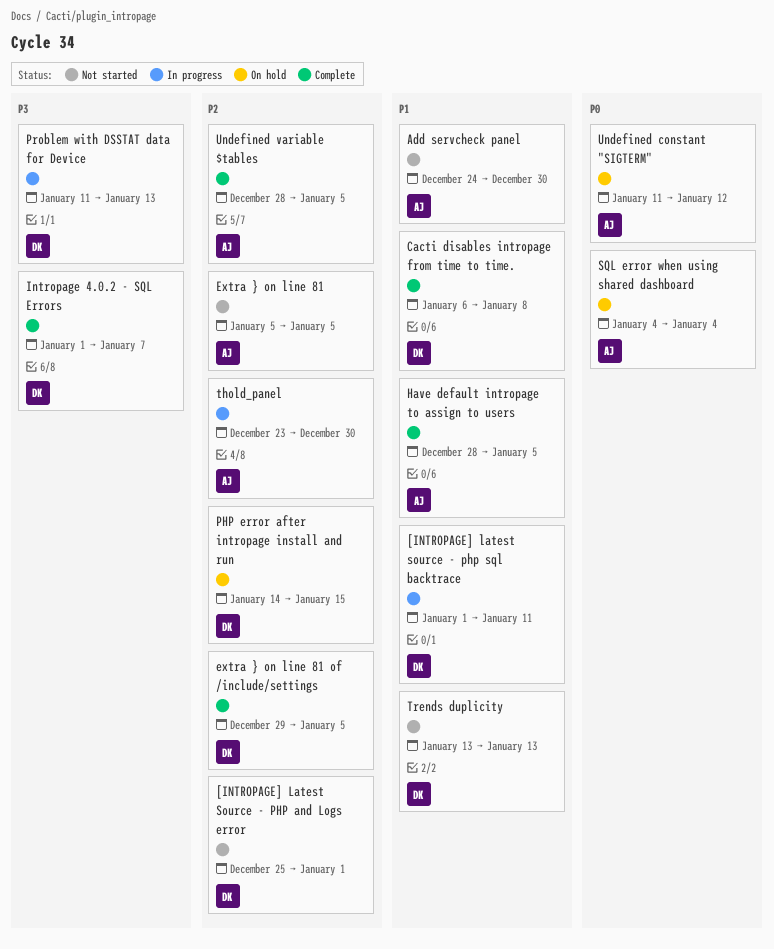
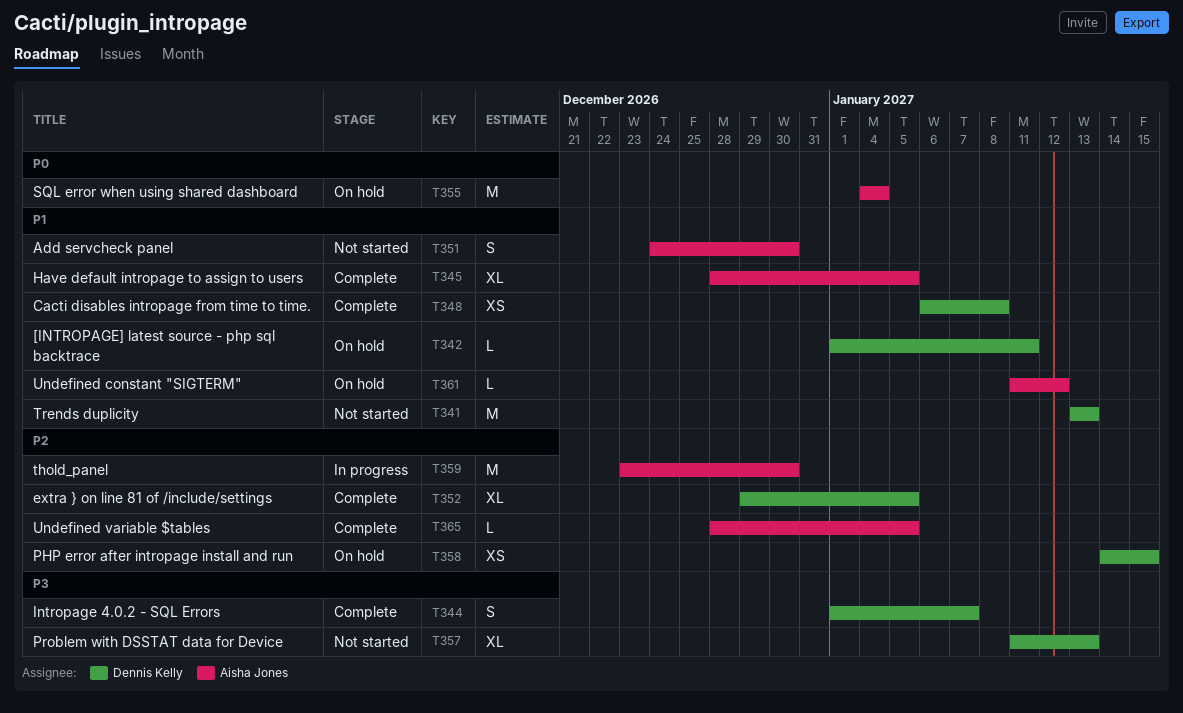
[INTROPAGE] Latest Source - PHP and Logs error: present -> none
[INTROPAGE] latest source - php sql backtrace, status: In progress -> On hold
Extra } on line 81: present -> none
Problem with DSSTAT data for Device, status: In progress -> Not started
Undefined constant "SIGTERM", priority: P0 -> P1

